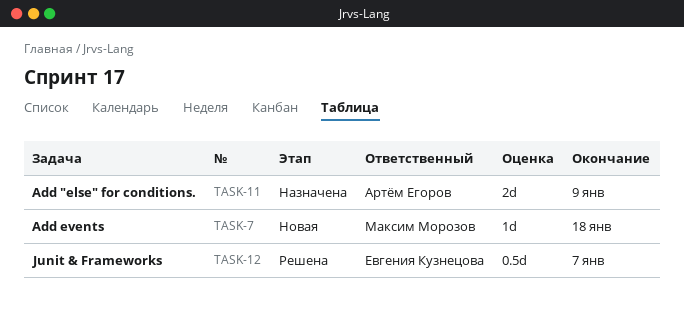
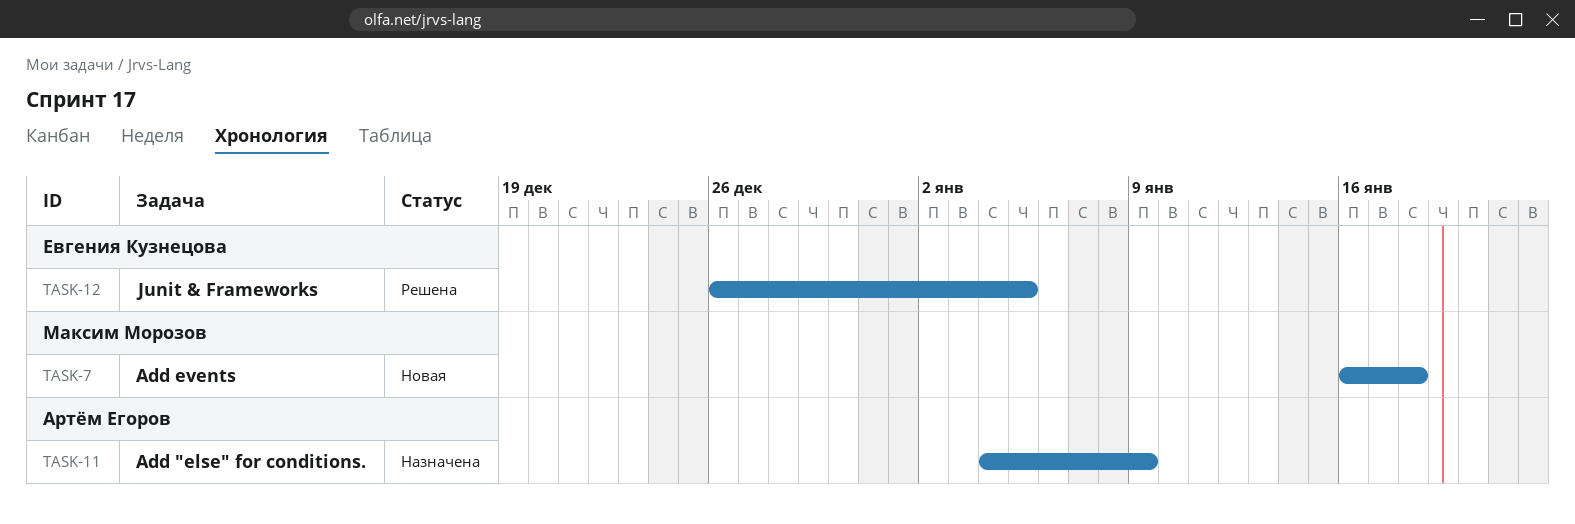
TASK-12, due: Jan 7 -> Jan 5

